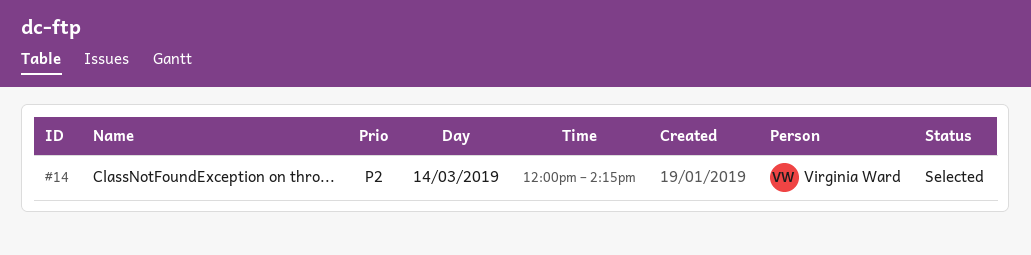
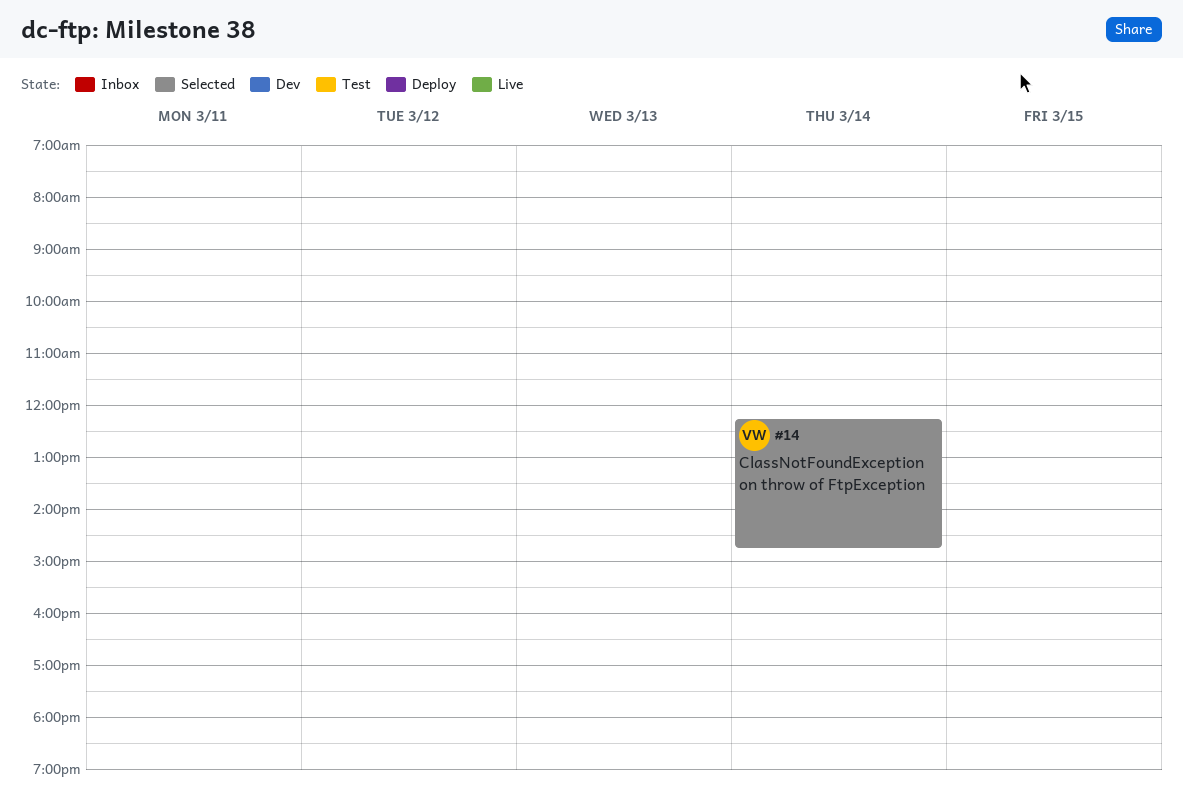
#14, begins: 12:00 -> 12:15
#14, ends: 14:15 -> 14:45

